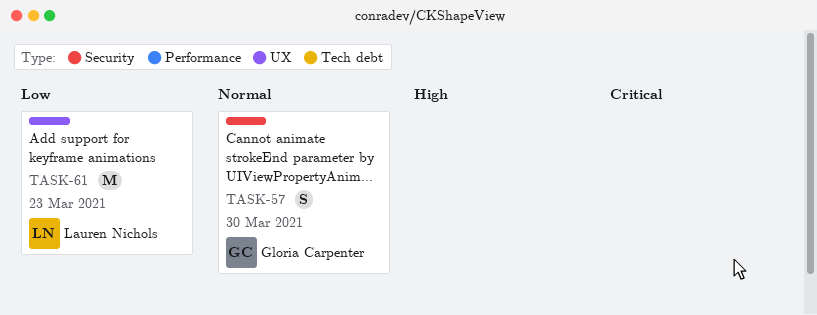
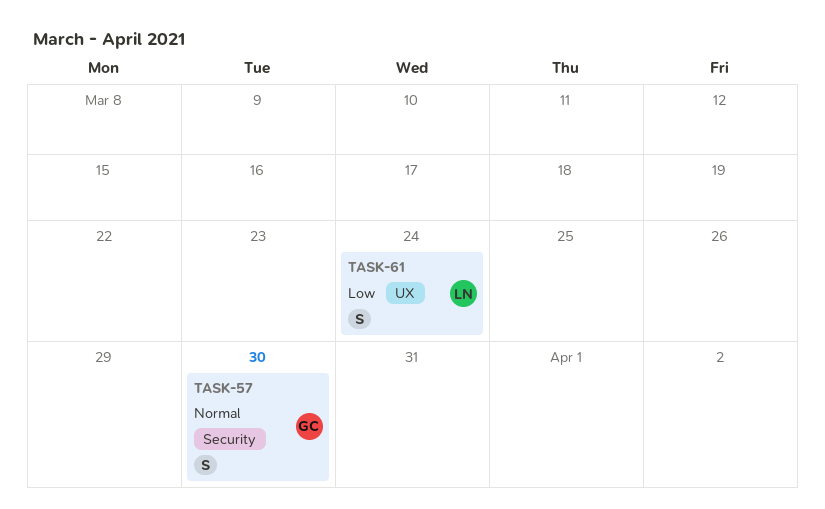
TASK-61, estimate: M -> S
TASK-61, due: Mar 23 -> Mar 24

